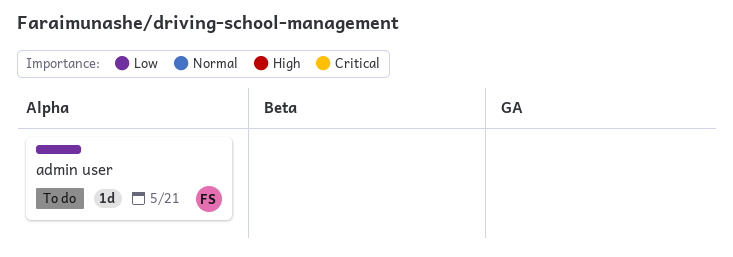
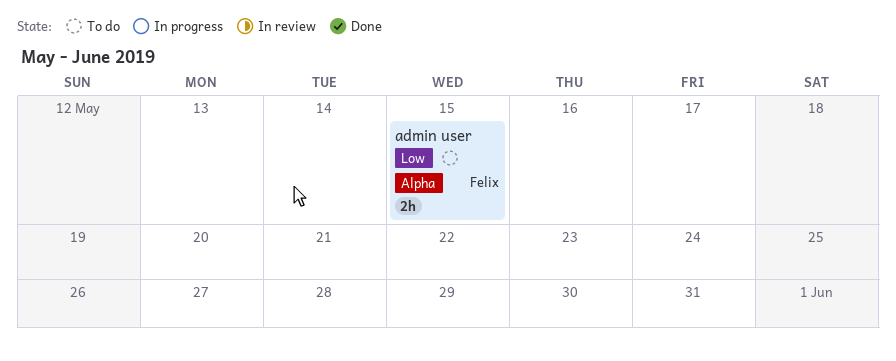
admin user, estimate: 1d -> 2h
admin user, due: May 21 -> May 15

